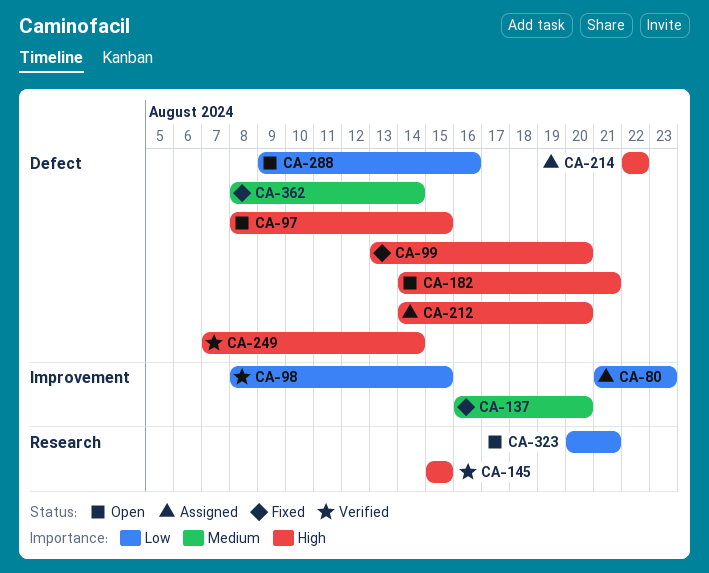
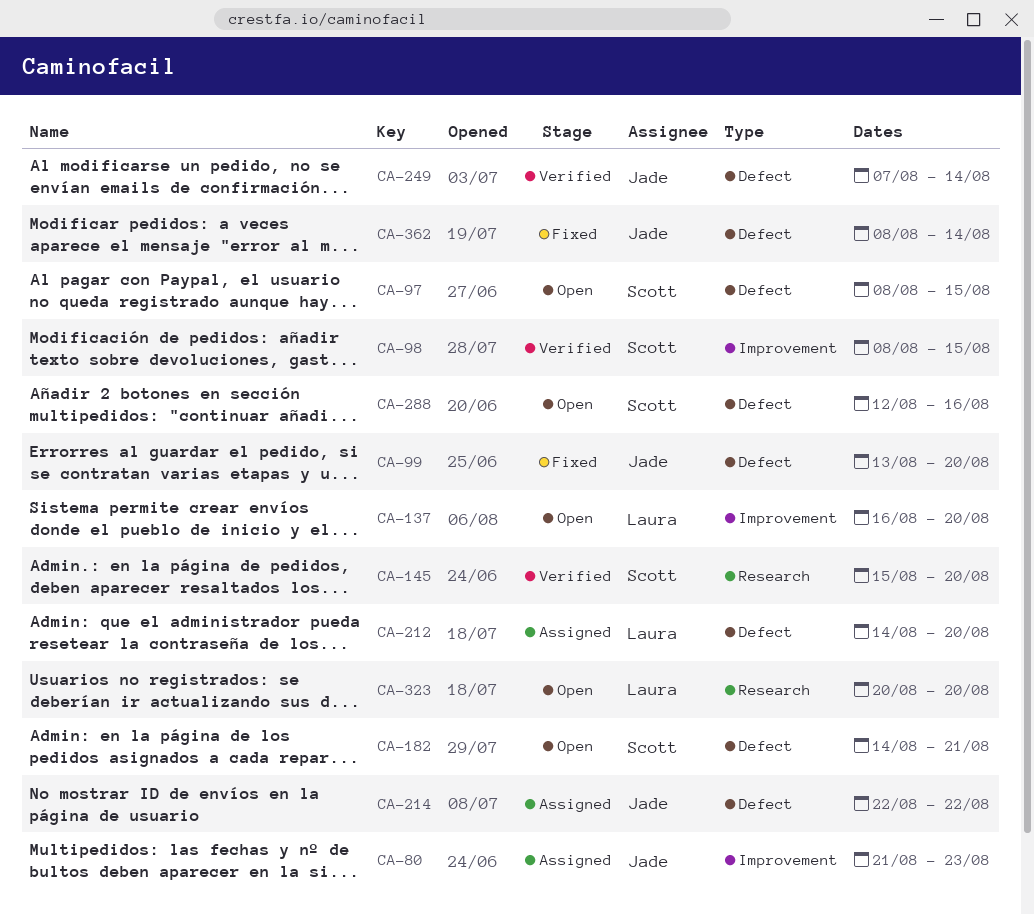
CA-137, status: Fixed -> Open
CA-145, due: Aug 15 -> Aug 20
CA-288, start: Aug 9 -> Aug 12
CA-323, due: Aug 21 -> Aug 20

